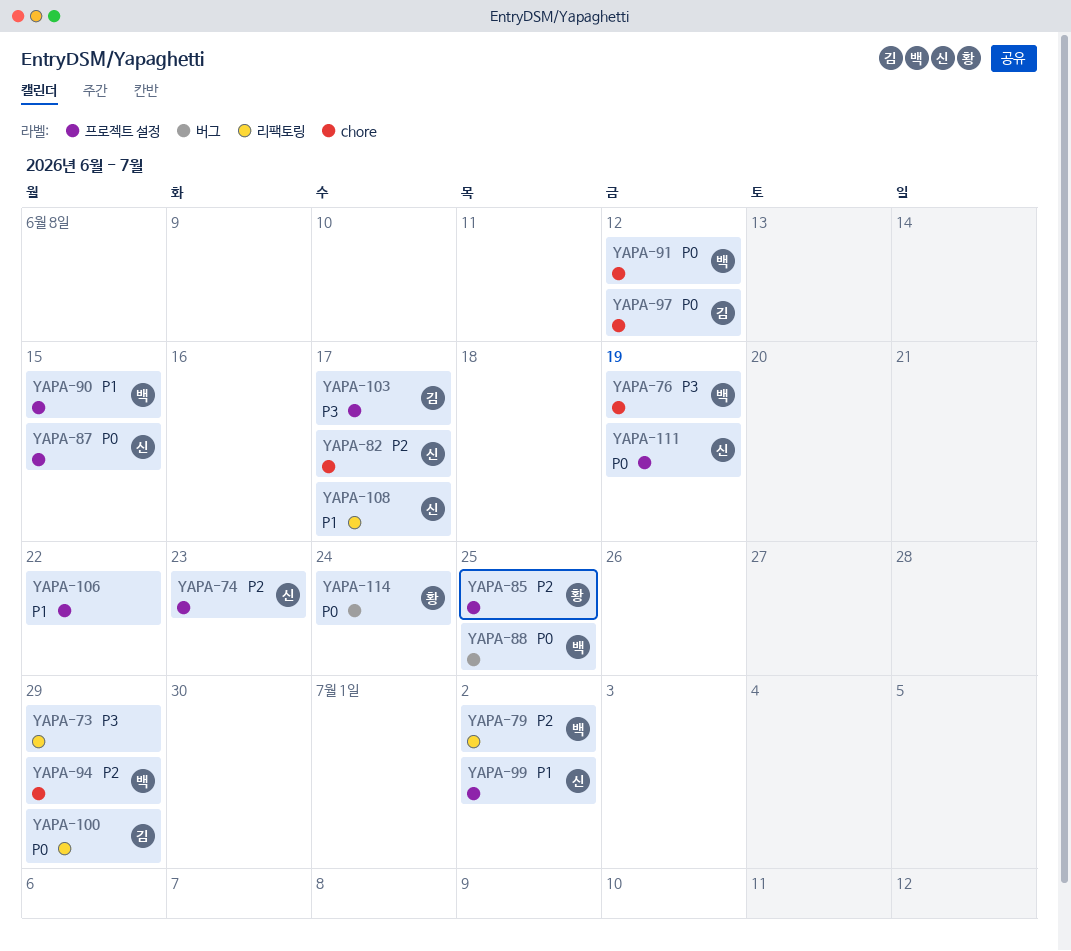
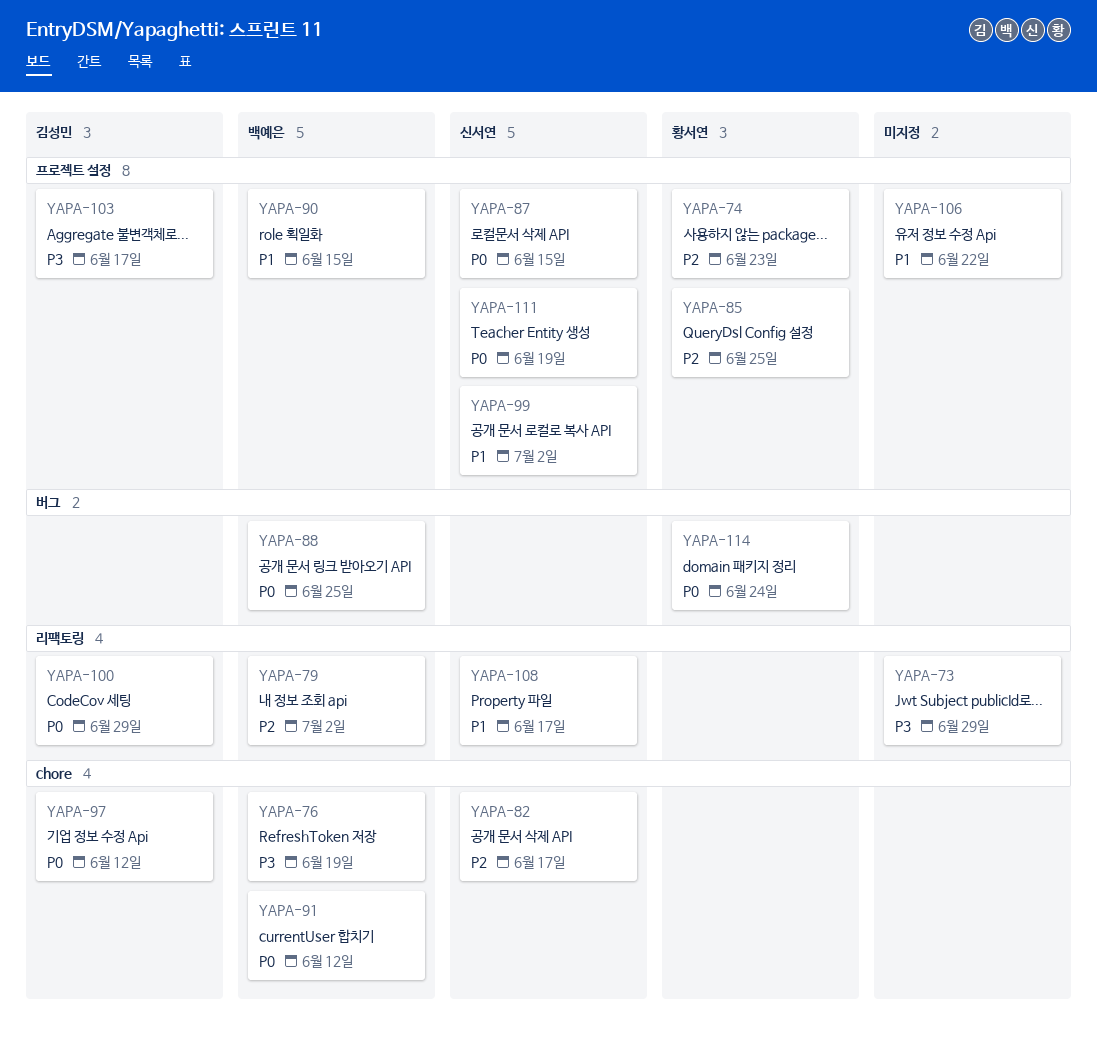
YAPA-74, owner: 신서연 -> 황서연
YAPA-94: present -> none

